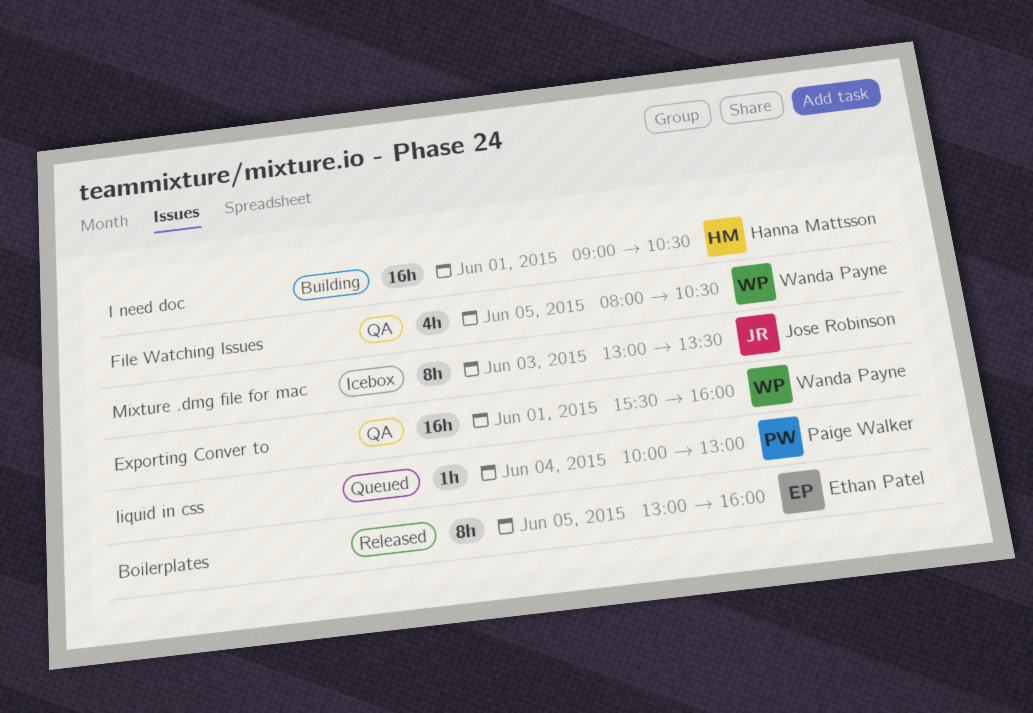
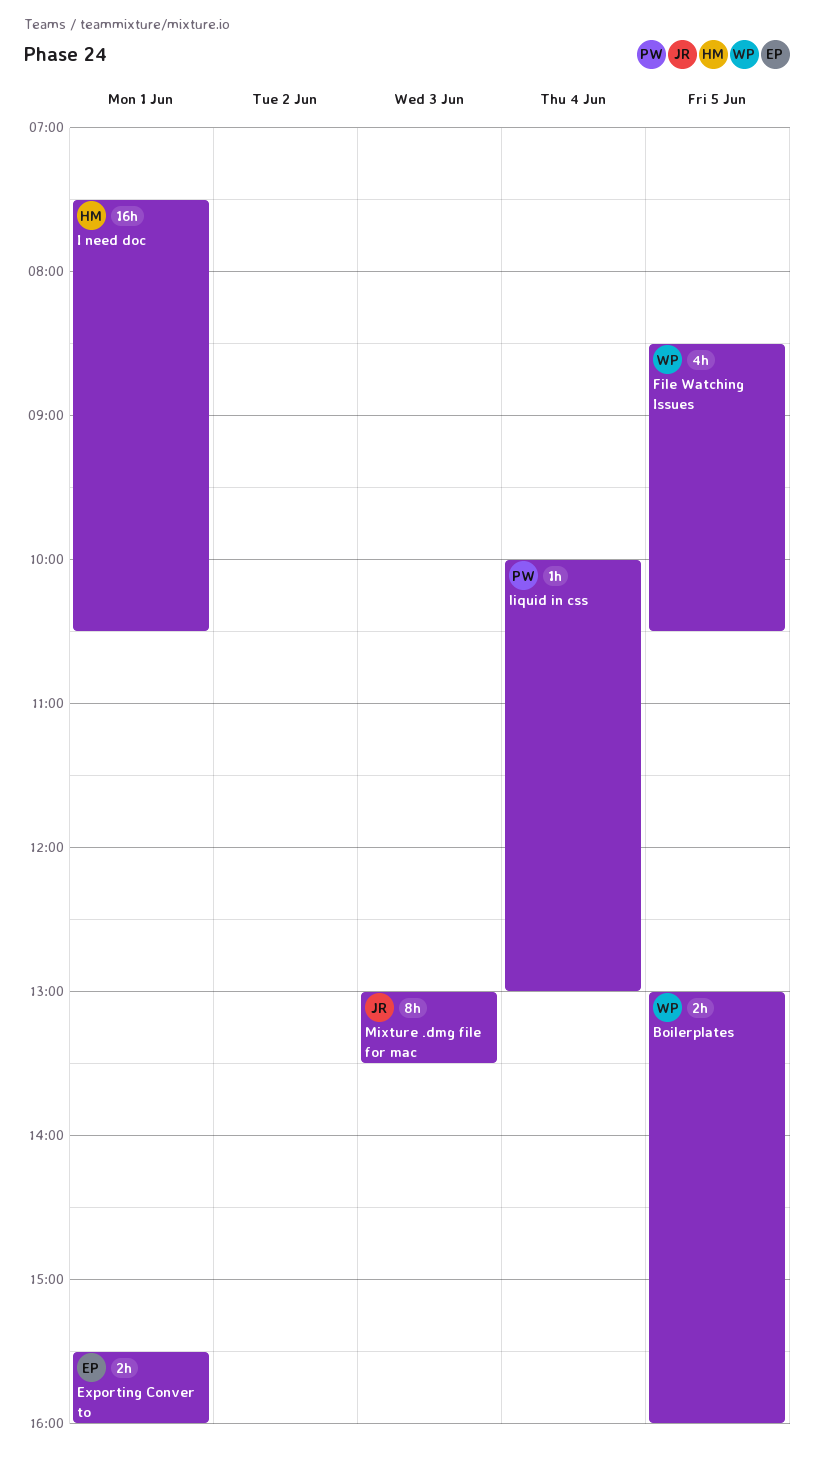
Boilerplates, owner: Ethan Patel -> Wanda Payne
Boilerplates, estimate: 8h -> 2h
Exporting Conver to, owner: Wanda Payne -> Ethan Patel
Exporting Conver to, estimate: 16h -> 2h
File Watching Issues, begins: 08:00 -> 08:30
I need doc, begins: 09:00 -> 07:30

